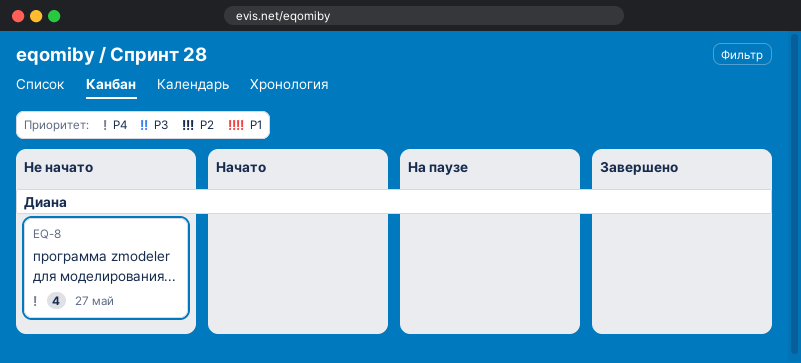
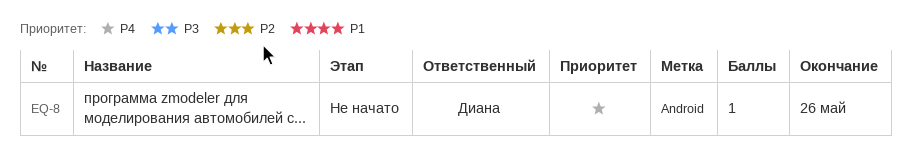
EQ-8, estimate: 4 -> 1
EQ-8, due: May 27 -> May 26

